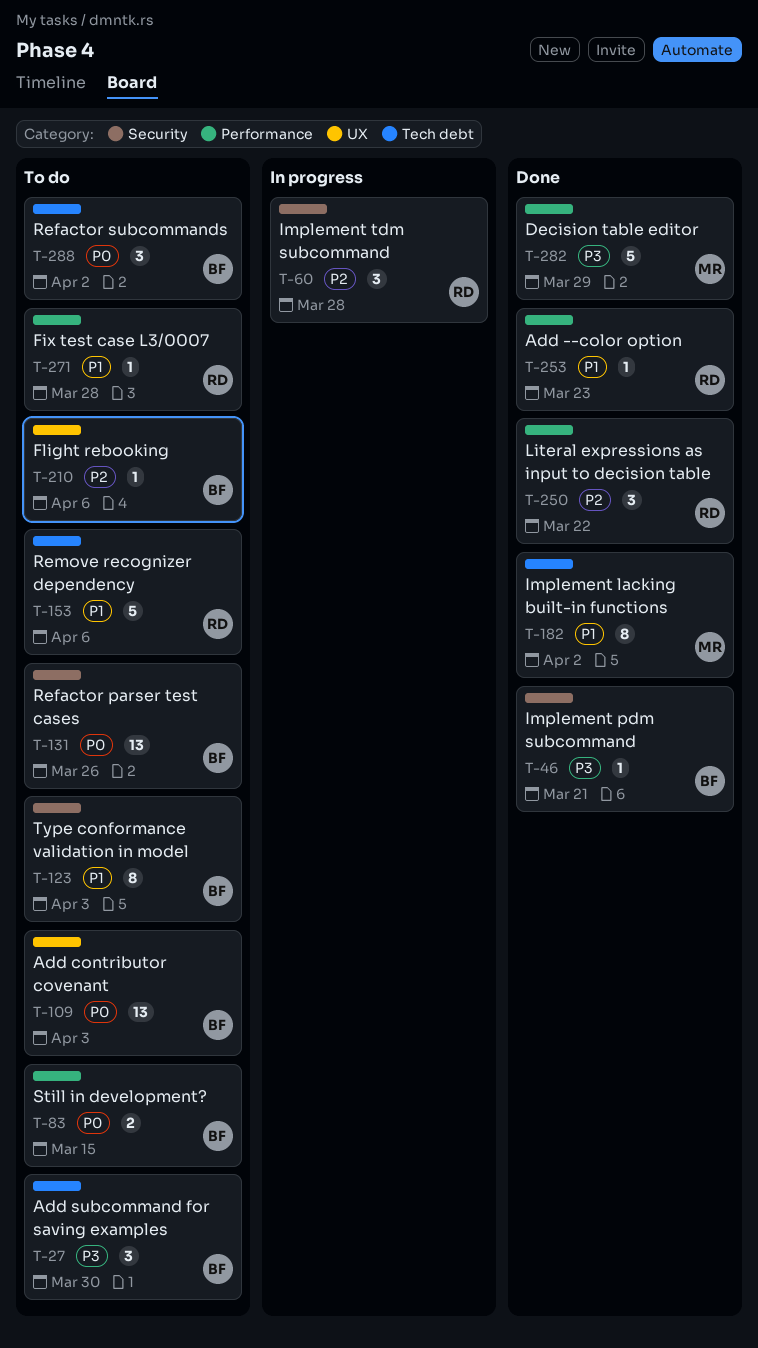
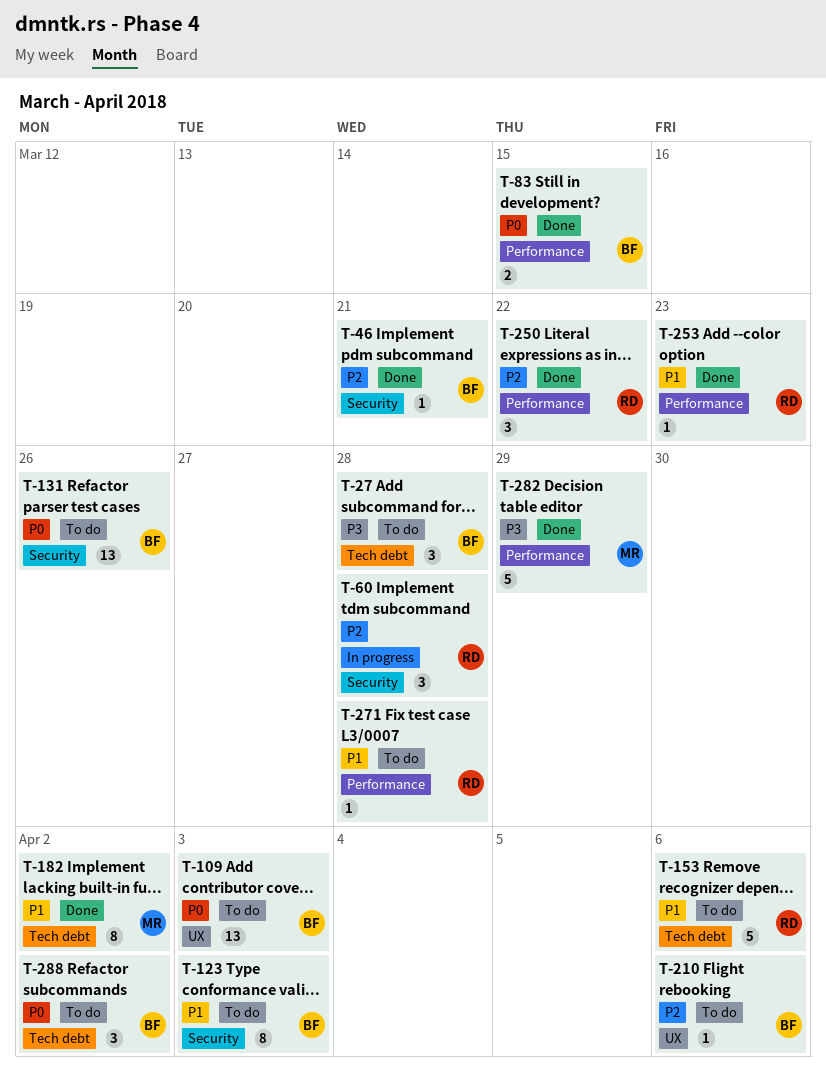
T-27, due: Mar 30 -> Mar 28
T-46, priority: P3 -> P2
T-83, status: To do -> Done

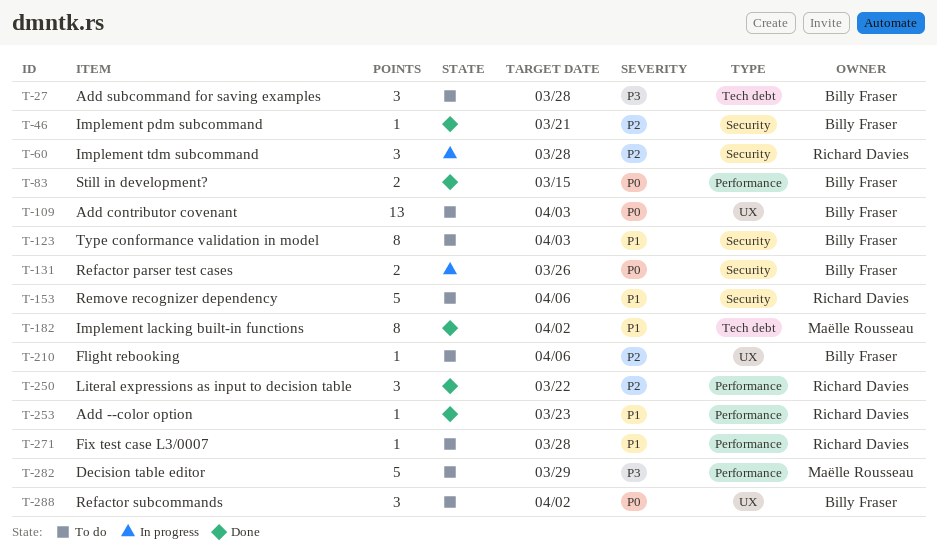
T-131, status: To do -> In progress
T-131, estimate: 13 -> 2
T-153, label: Tech debt -> Security
T-282, status: Done -> To do
T-288, label: Tech debt -> UX

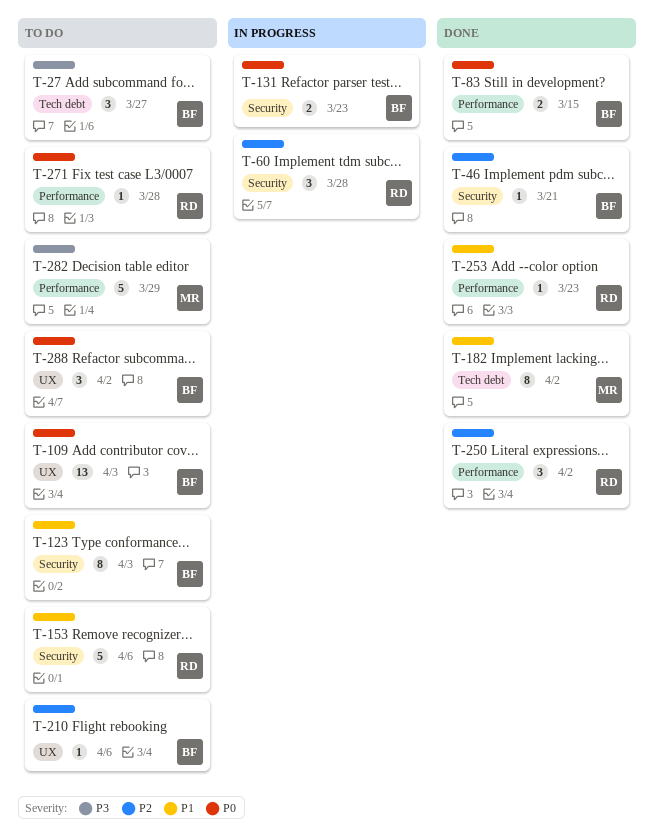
T-27, due: Mar 28 -> Mar 27
T-131, due: Mar 26 -> Mar 23
T-250, due: Mar 22 -> Apr 2
T-271, priority: P1 -> P0

